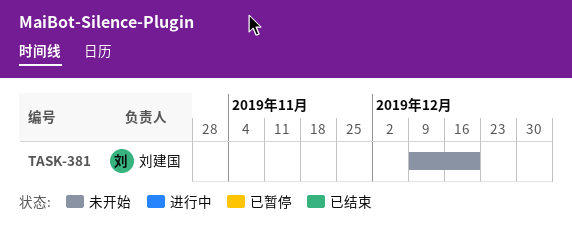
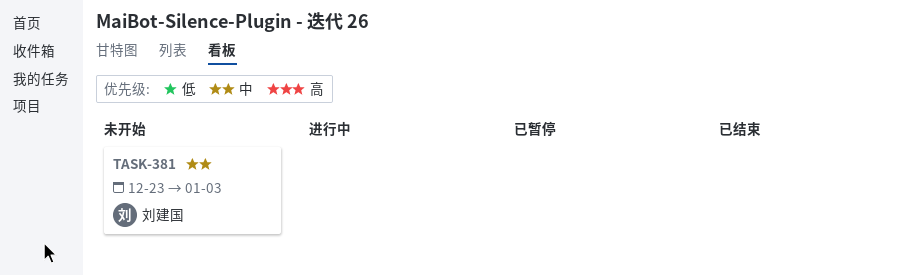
TASK-381, start: Dec 9 -> Dec 23
TASK-381, due: Dec 20 -> Jan 3

